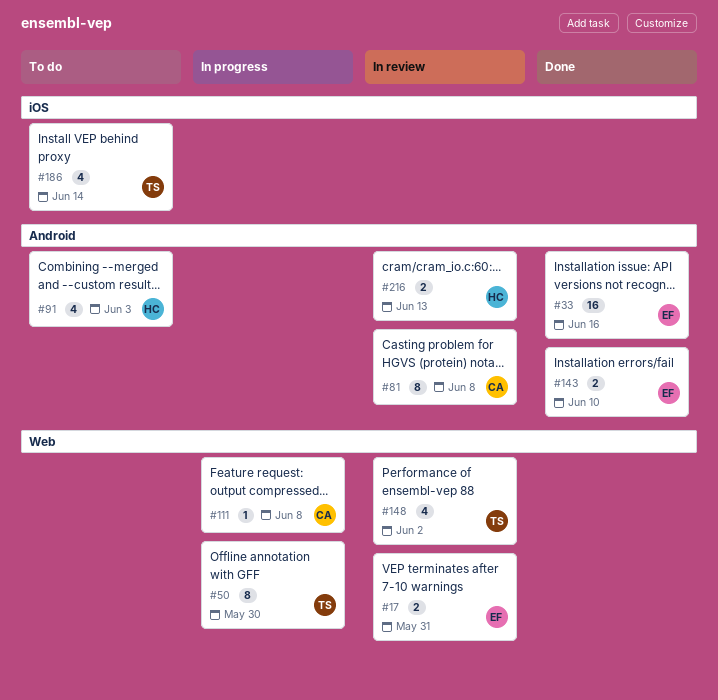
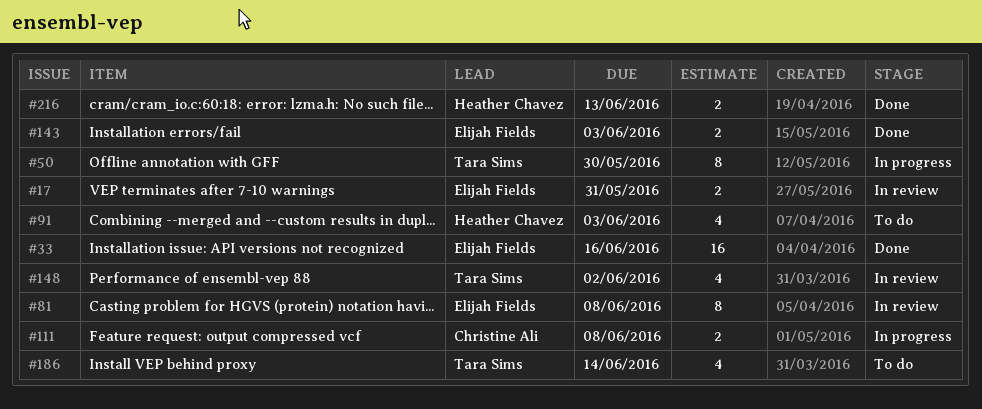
#81, owner: Christine Ali -> Elijah Fields
#111, estimate: 1 -> 2
#143, due: Jun 10 -> Jun 3
#216, status: In review -> Done

